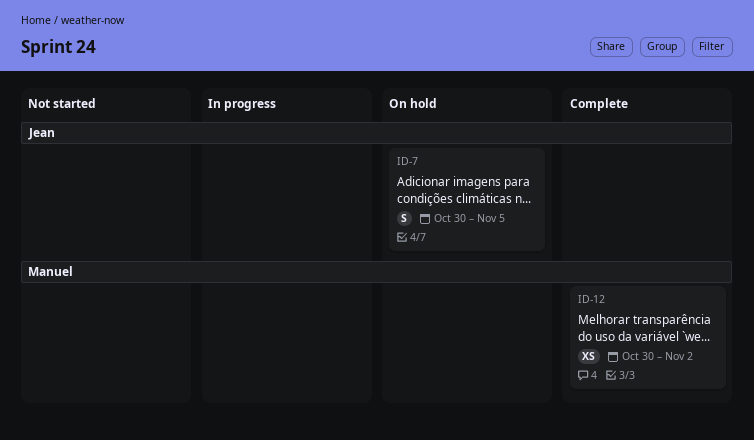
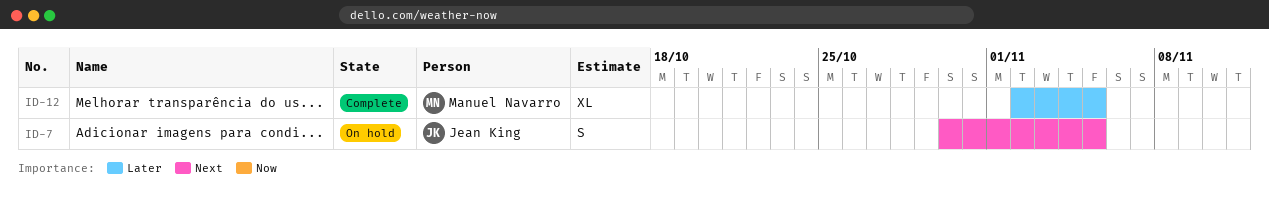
ID-12, estimate: XS -> XL
ID-12, start: Oct 30 -> Nov 2
ID-12, due: Nov 2 -> Nov 5

